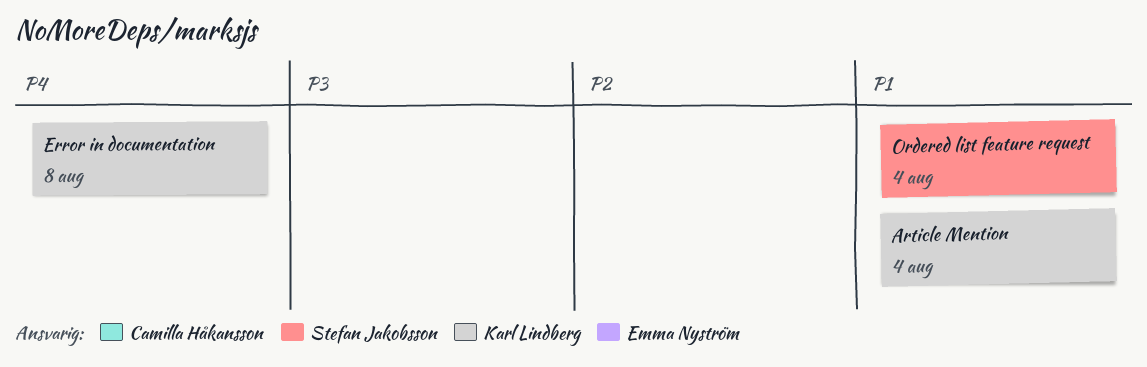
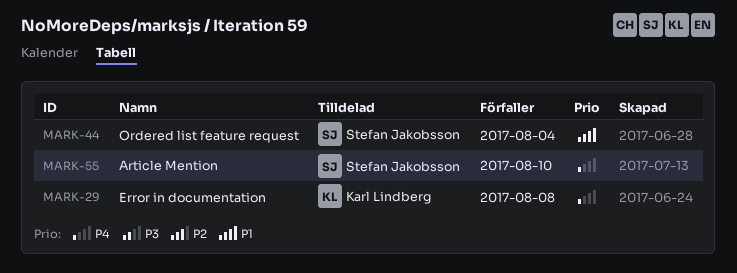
Article Mention, owner: Karl Lindberg -> Stefan Jakobsson
Article Mention, priority: P1 -> P4
Article Mention, due: Aug 4 -> Aug 10

